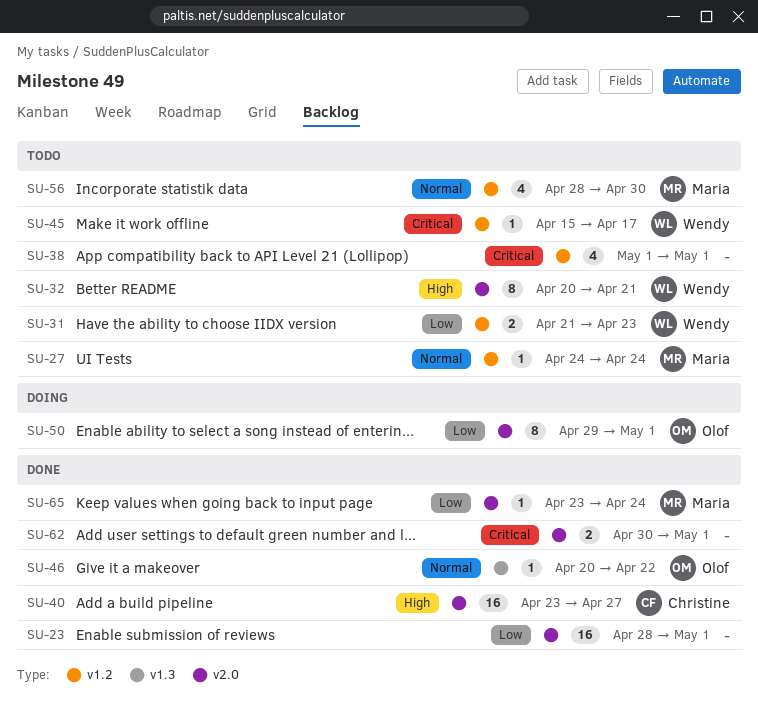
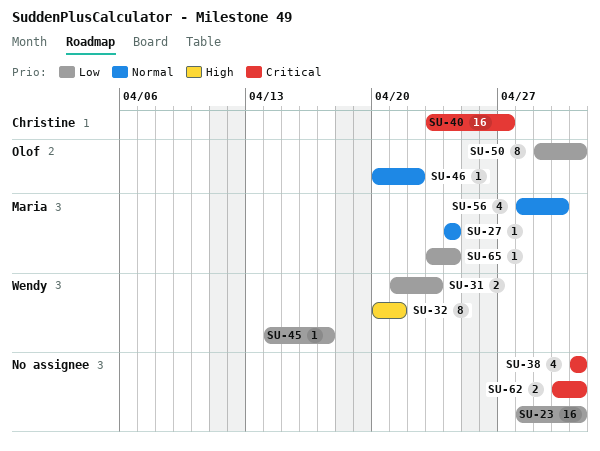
SU-40, priority: High -> Critical
SU-45, priority: Critical -> Low
SU-45, start: Apr 15 -> Apr 14

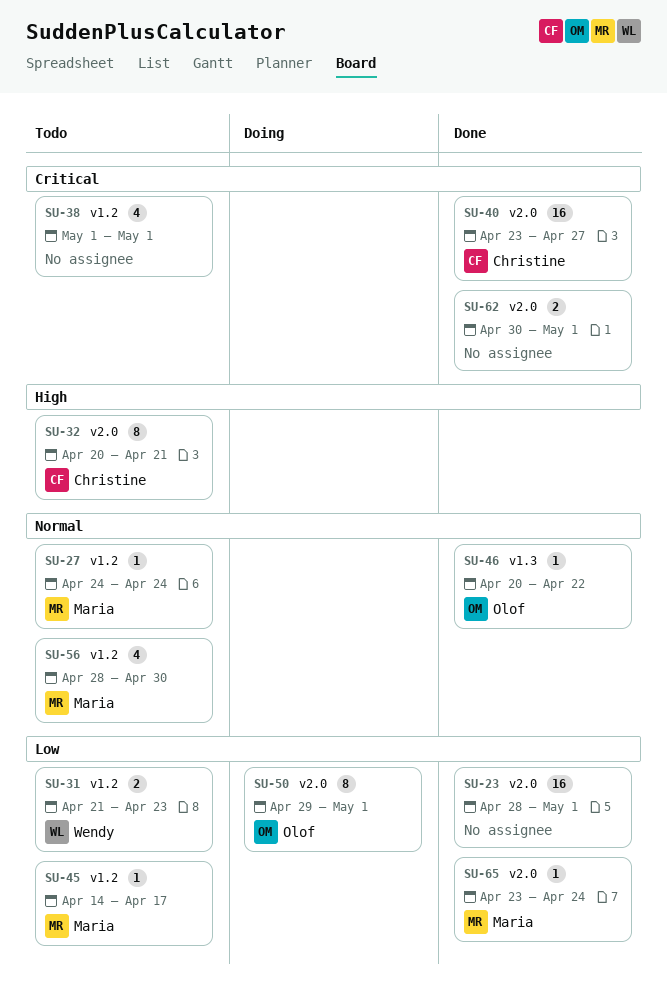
SU-32, owner: Wendy -> Christine
SU-45, owner: Wendy -> Maria

